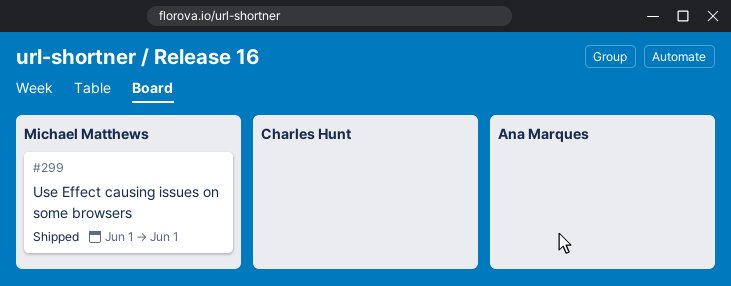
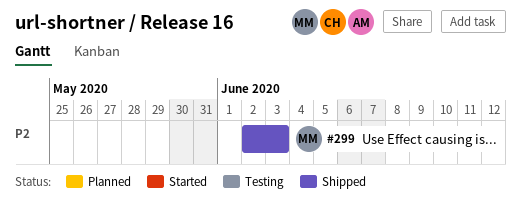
#299, start: Jun 1 -> Jun 2
#299, due: Jun 1 -> Jun 3

